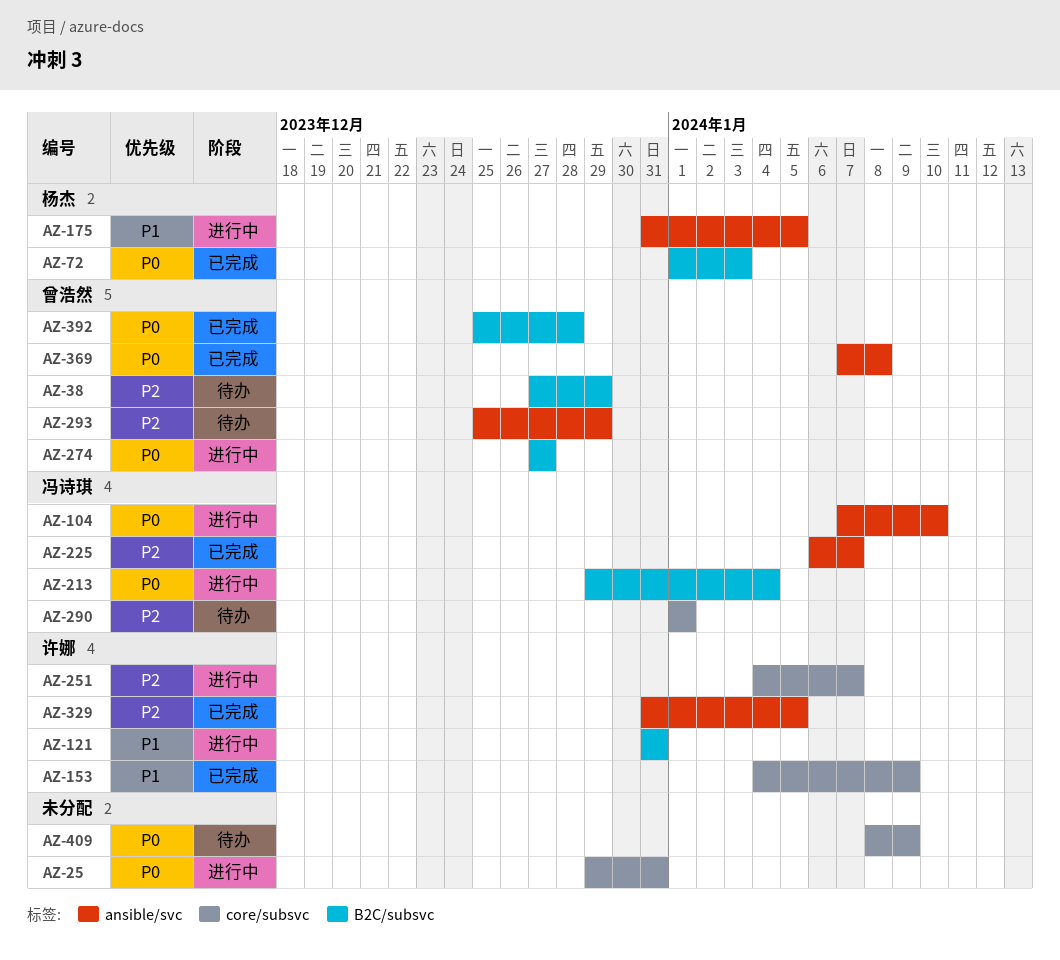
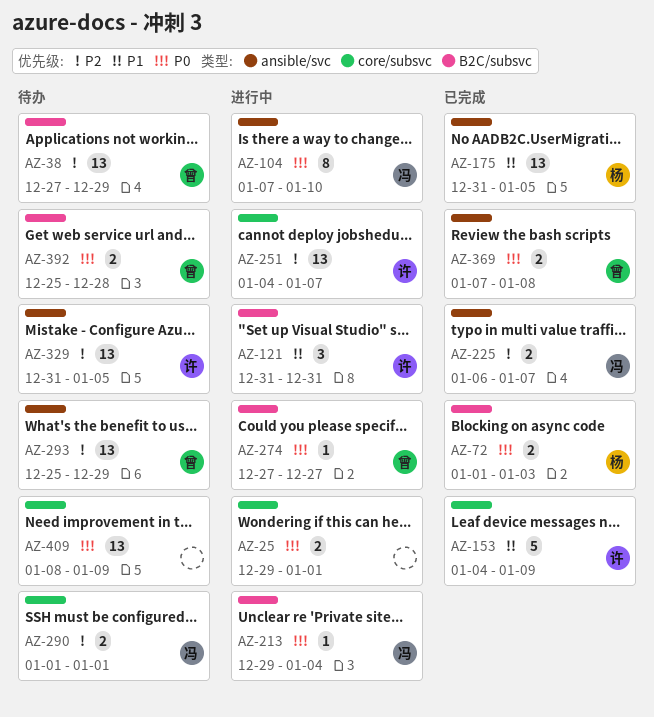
AZ-25, due: Dec 31 -> Jan 1
AZ-175, status: 进行中 -> 已完成
AZ-329, status: 已完成 -> 待办
AZ-392, status: 已完成 -> 待办

